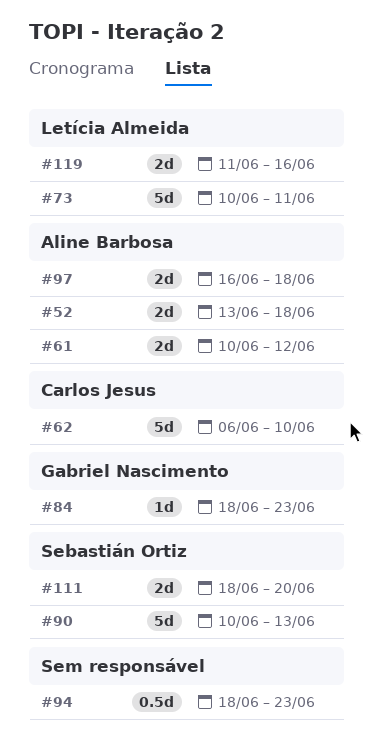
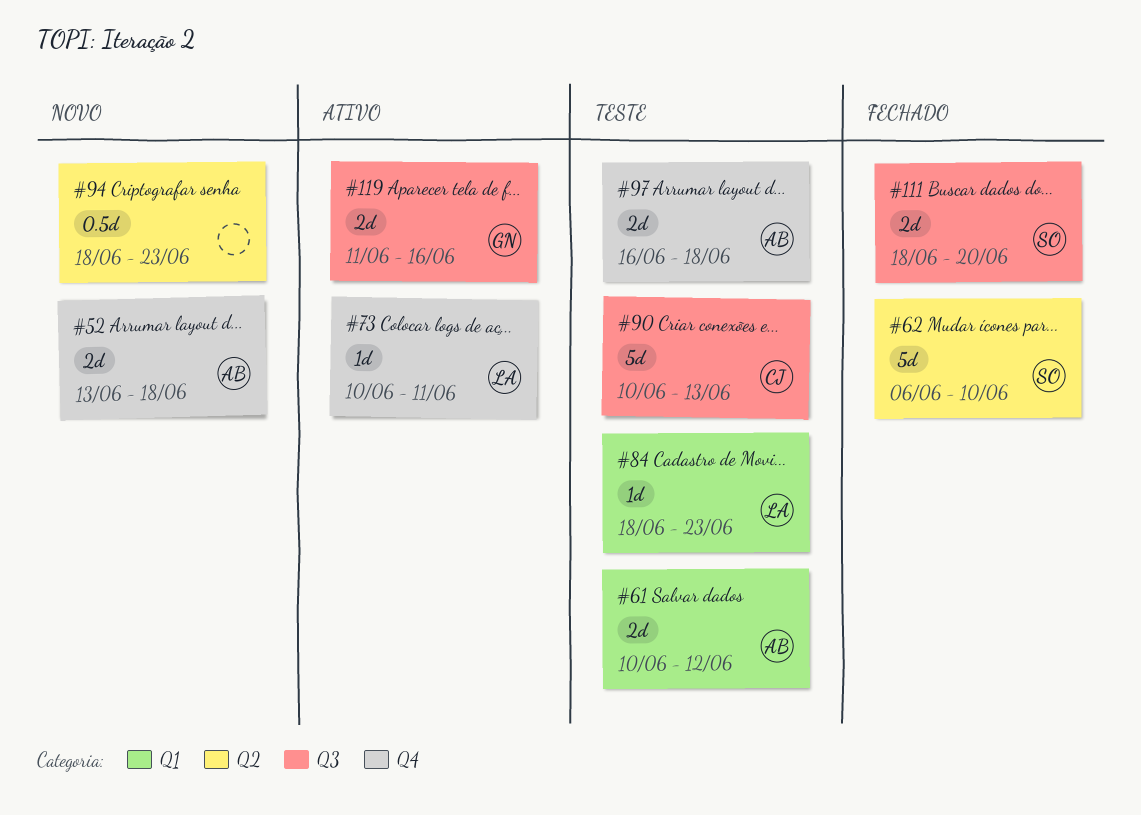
#62, owner: Carlos Jesus -> Sebastián Ortiz
#73, estimate: 5d -> 1d
#84, owner: Gabriel Nascimento -> Letícia Almeida
#90, owner: Sebastián Ortiz -> Carlos Jesus
#119, owner: Letícia Almeida -> Gabriel Nascimento

